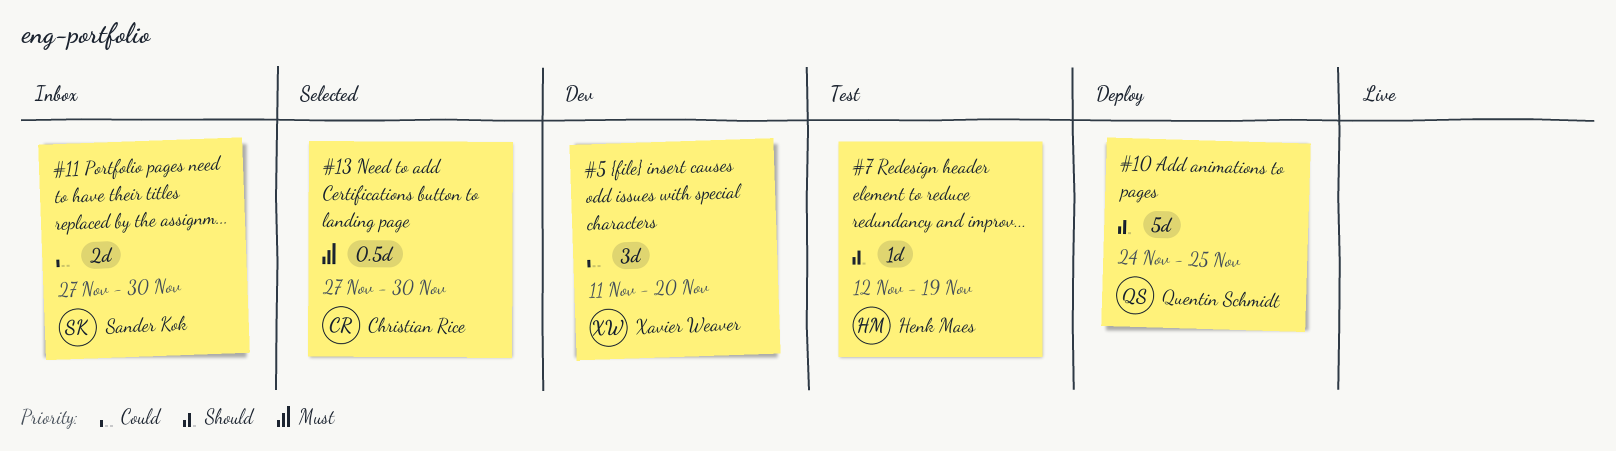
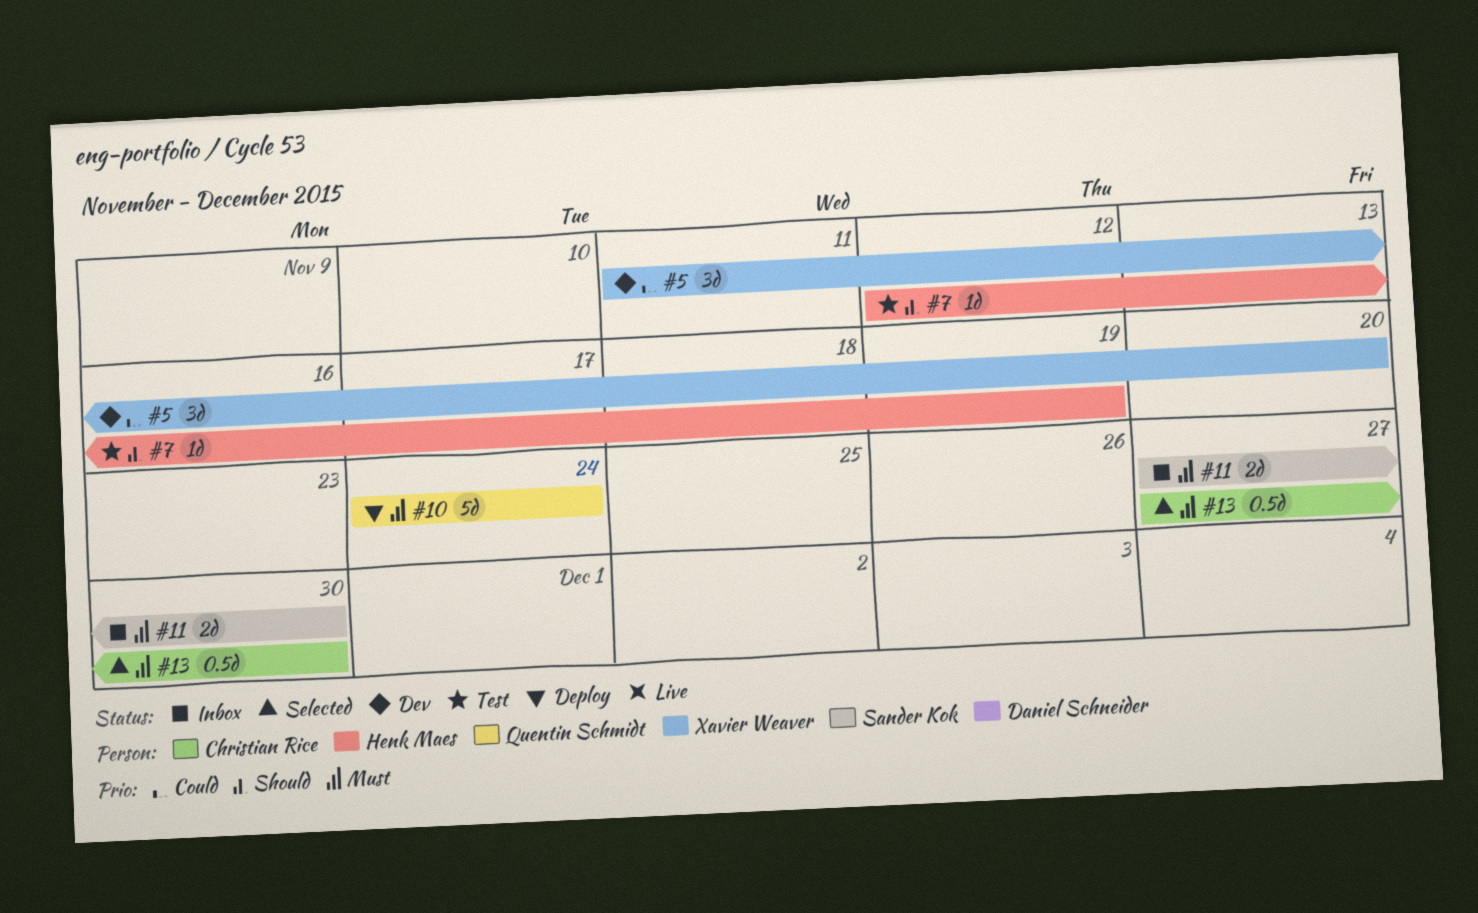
#10, priority: Should -> Must
#10, due: Nov 25 -> Nov 24
#11, priority: Could -> Must

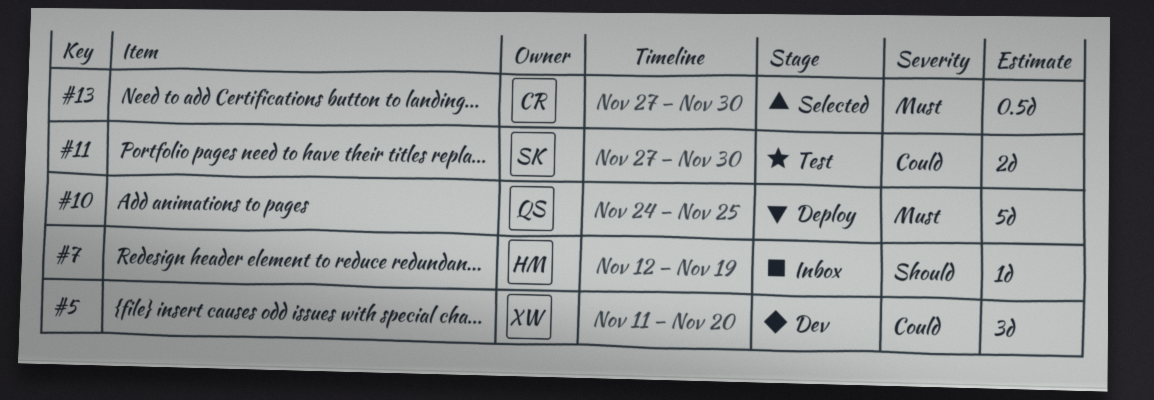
#7, status: Test -> Inbox
#10, due: Nov 24 -> Nov 25
#11, status: Inbox -> Test
#11, priority: Must -> Could

